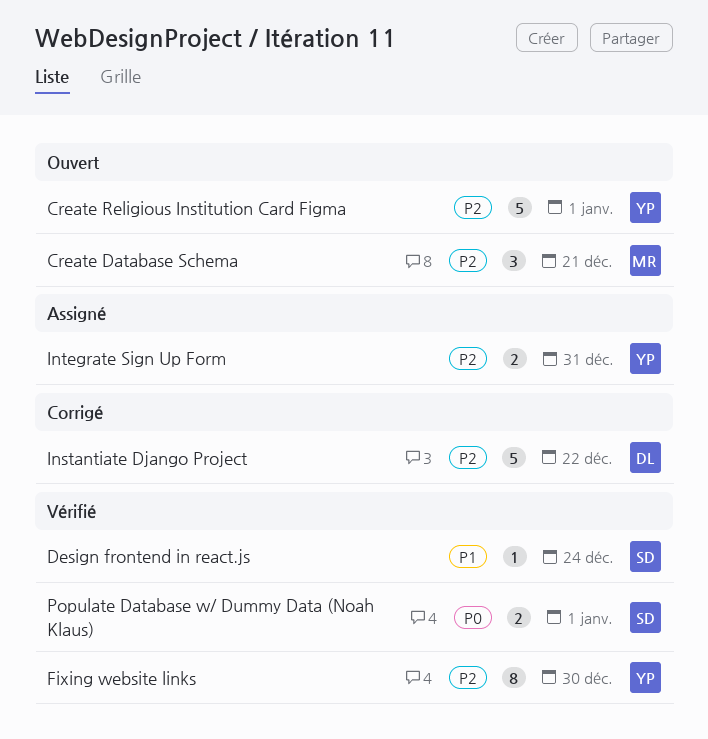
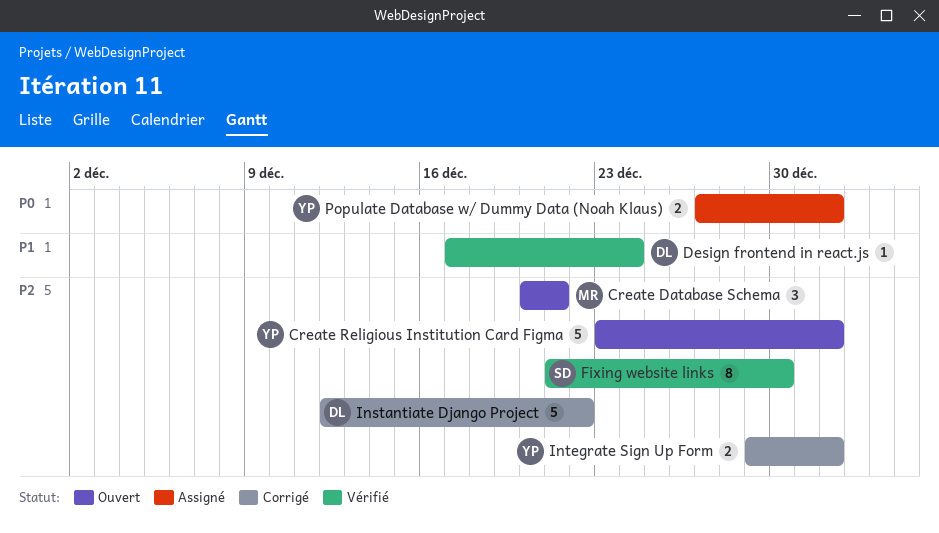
Design frontend in react.js, owner: SD -> DL
Fixing website links, owner: YP -> SD
Integrate Sign Up Form, status: Assigné -> Corrigé
Integrate Sign Up Form, due: Dec 31 -> Jan 1
Populate Database w/ Dummy Data (Noah Klaus), status: Vérifié -> Assigné
Populate Database w/ Dummy Data (Noah Klaus), owner: SD -> YP

